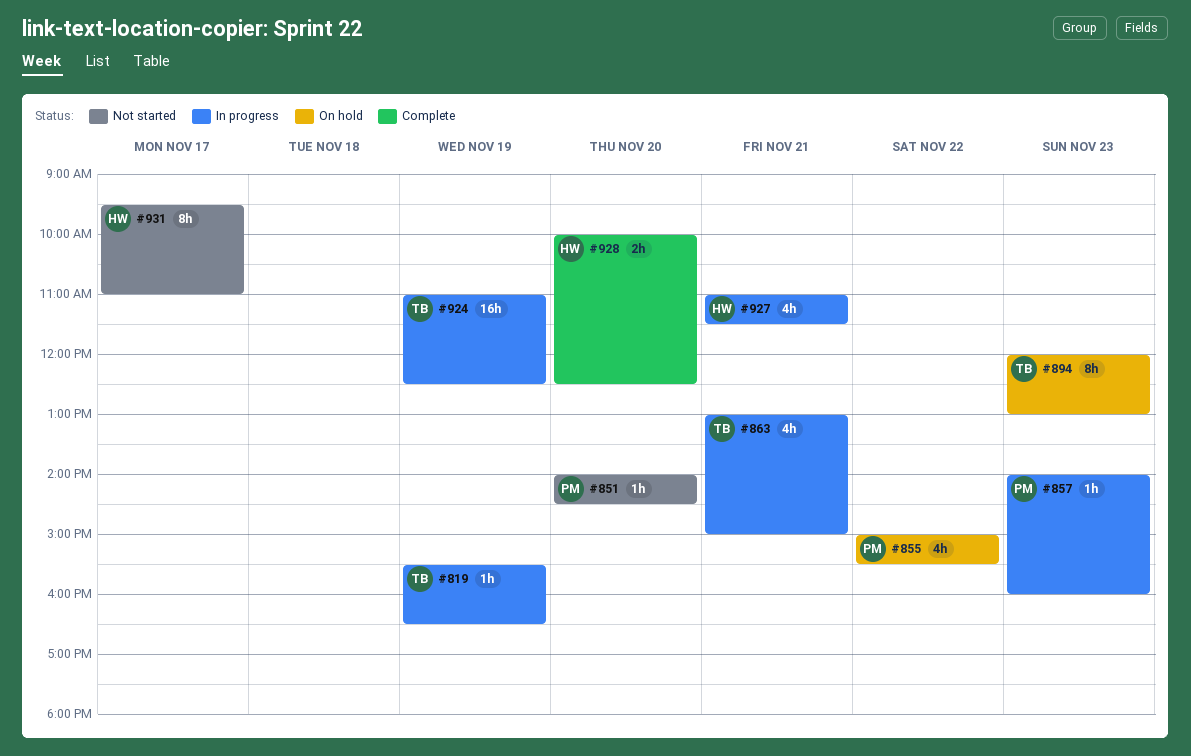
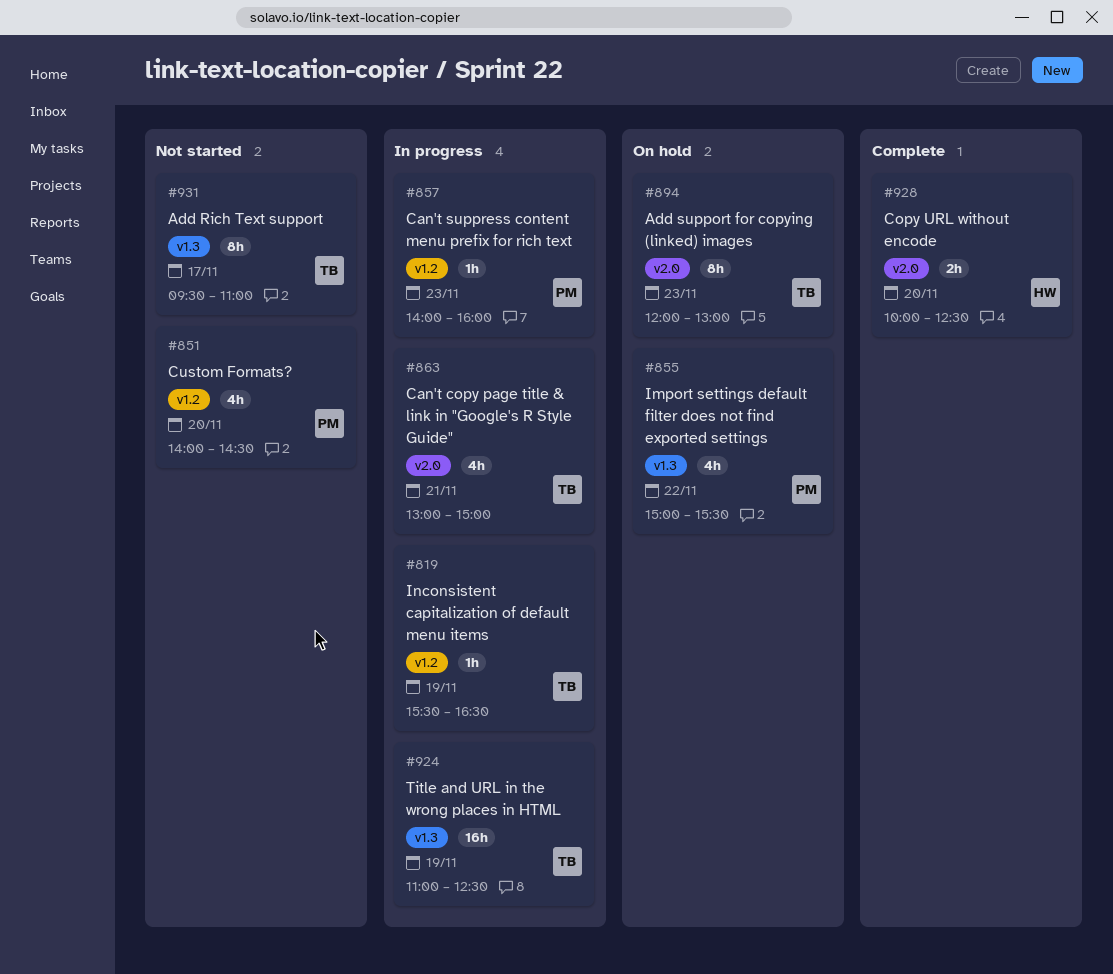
#851, estimate: 1h -> 4h
#927: present -> none
#931, owner: HW -> TB

